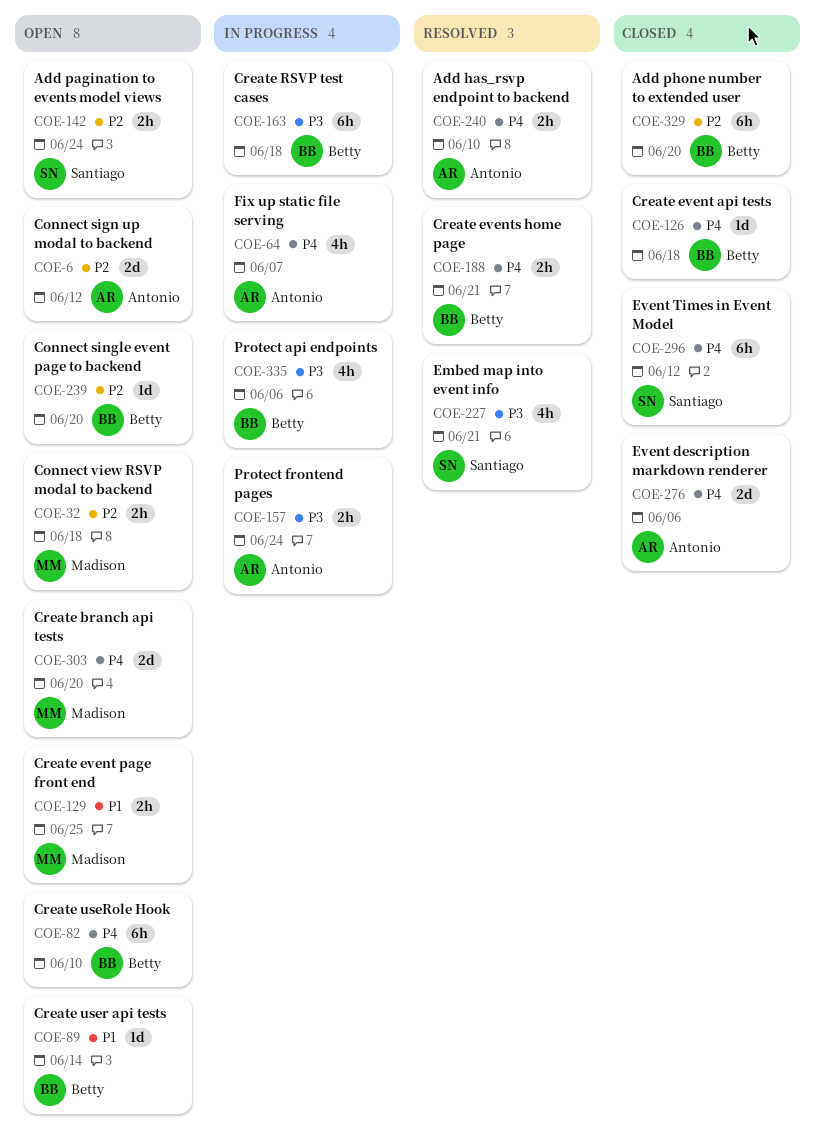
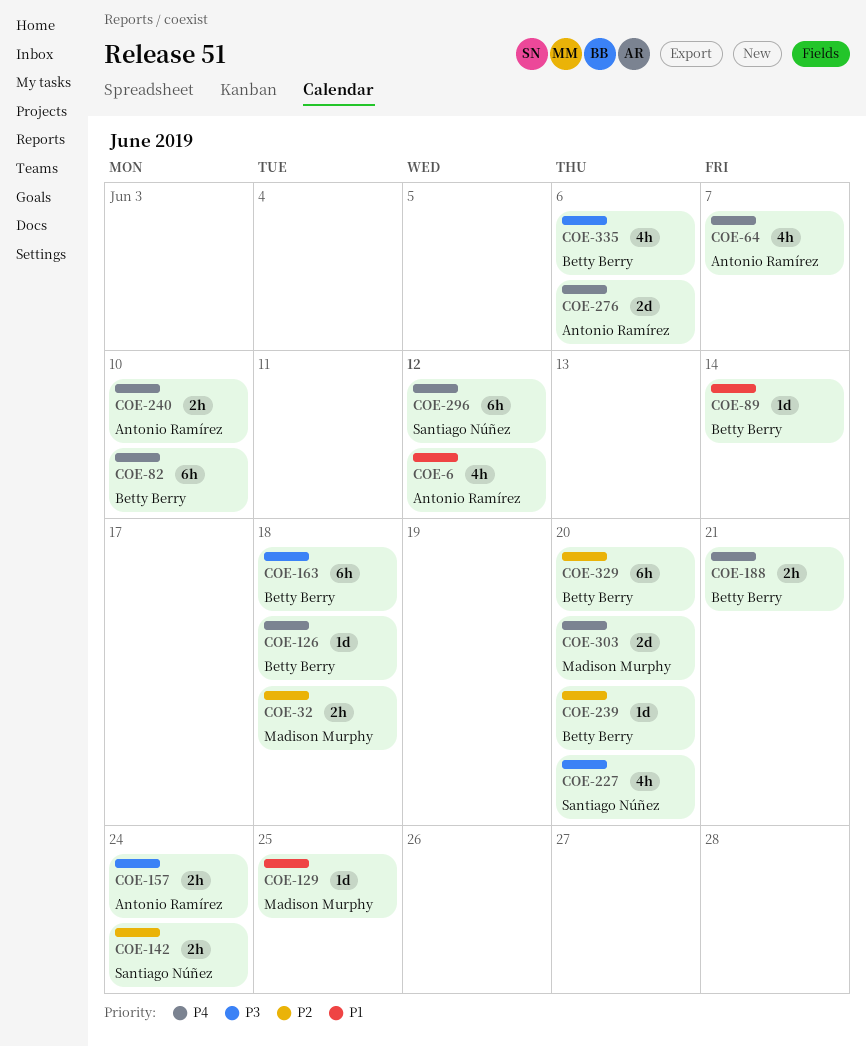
COE-6, priority: P2 -> P1
COE-6, estimate: 2d -> 4h
COE-129, estimate: 2h -> 1d
COE-227, due: Jun 21 -> Jun 20

